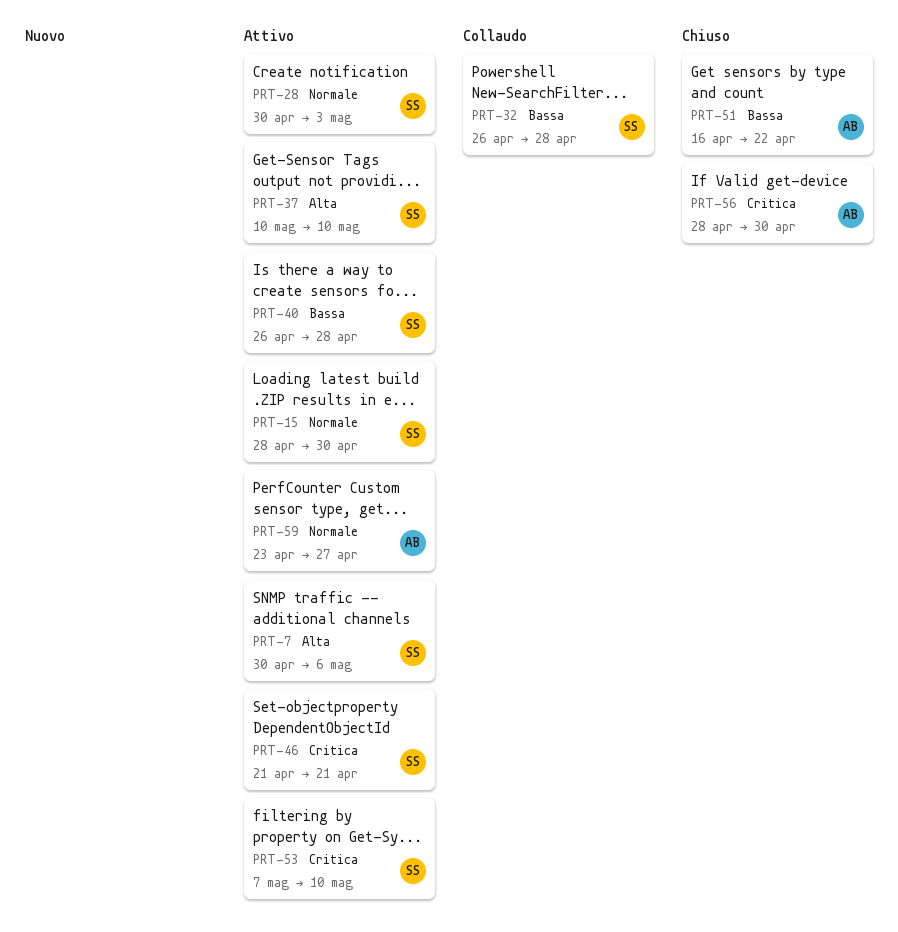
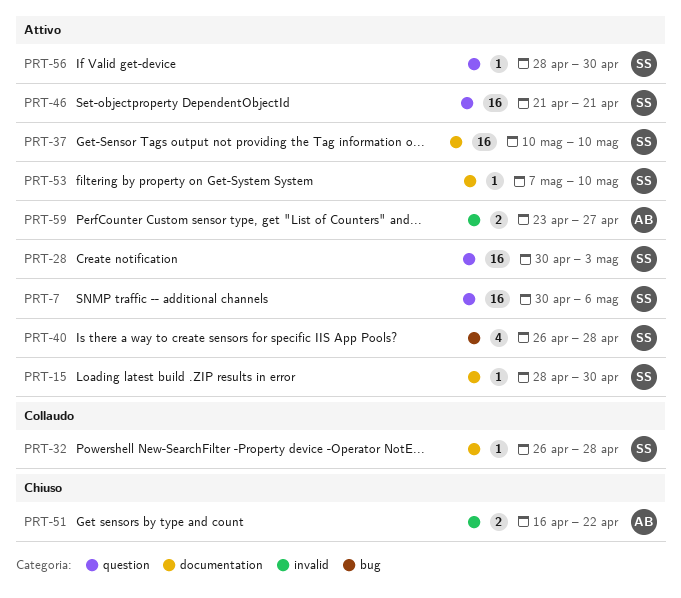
PRT-56, status: Chiuso -> Attivo
PRT-56, owner: AB -> SS

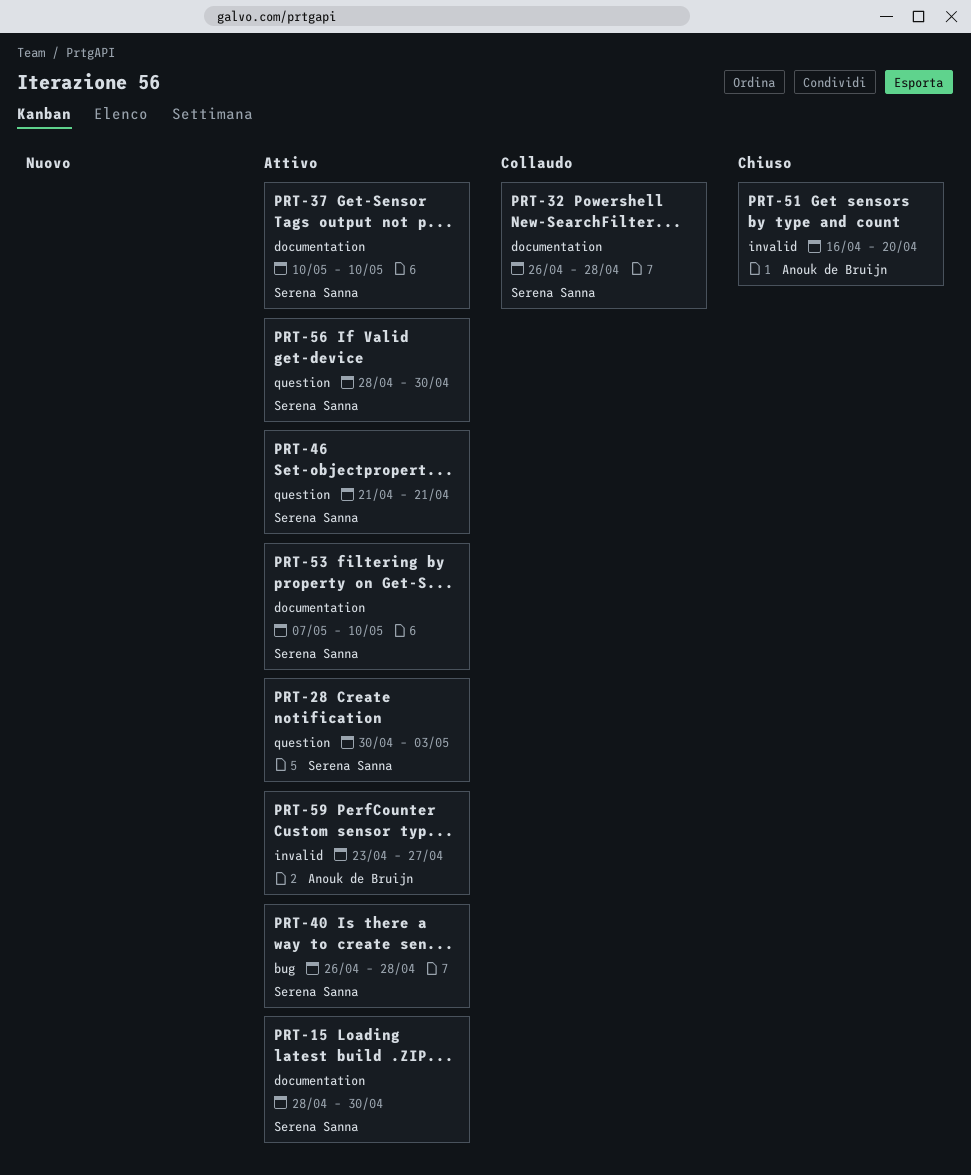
PRT-7: present -> none
PRT-51, due: Apr 22 -> Apr 20

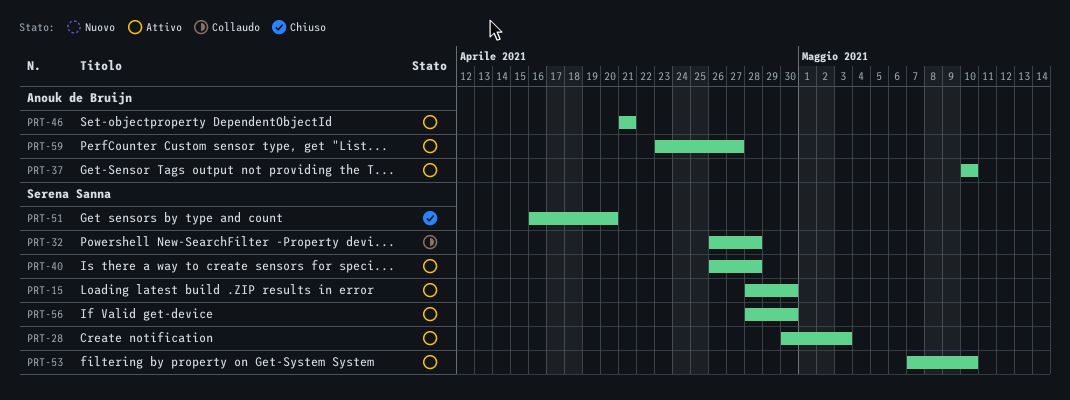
PRT-37, owner: Serena Sanna -> Anouk de Bruijn
PRT-46, owner: Serena Sanna -> Anouk de Bruijn
PRT-51, owner: Anouk de Bruijn -> Serena Sanna

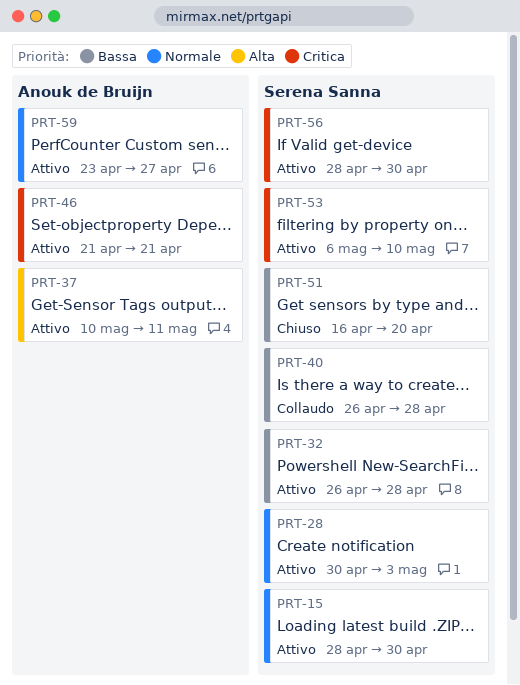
PRT-32, status: Collaudo -> Attivo
PRT-37, due: May 10 -> May 11
PRT-40, status: Attivo -> Collaudo
PRT-53, start: May 7 -> May 6

